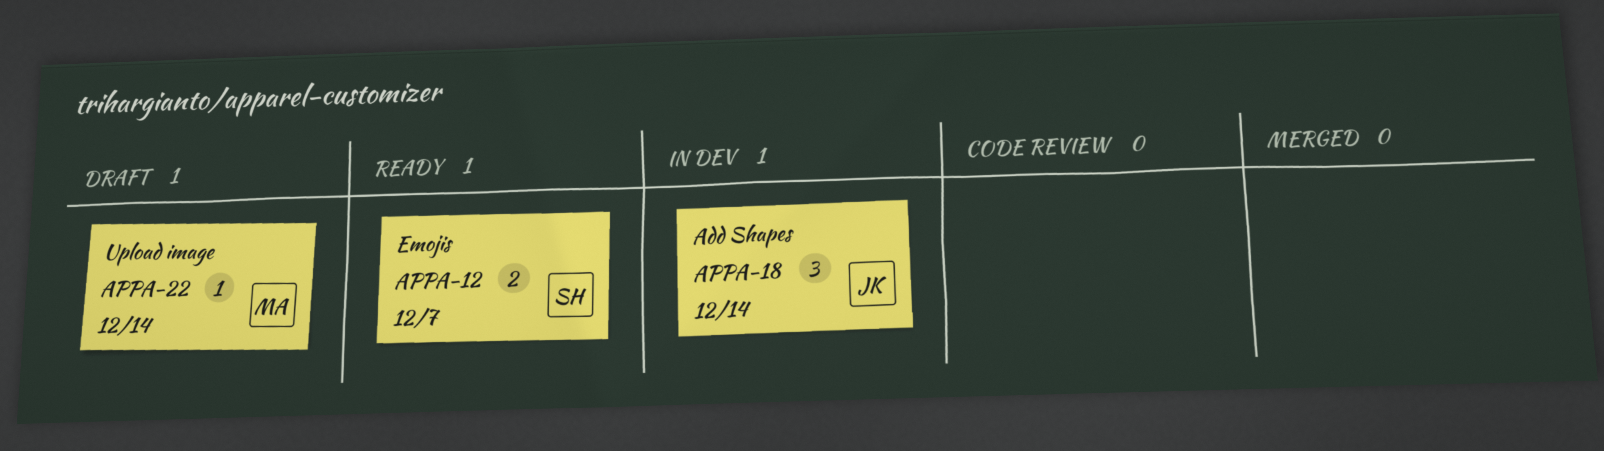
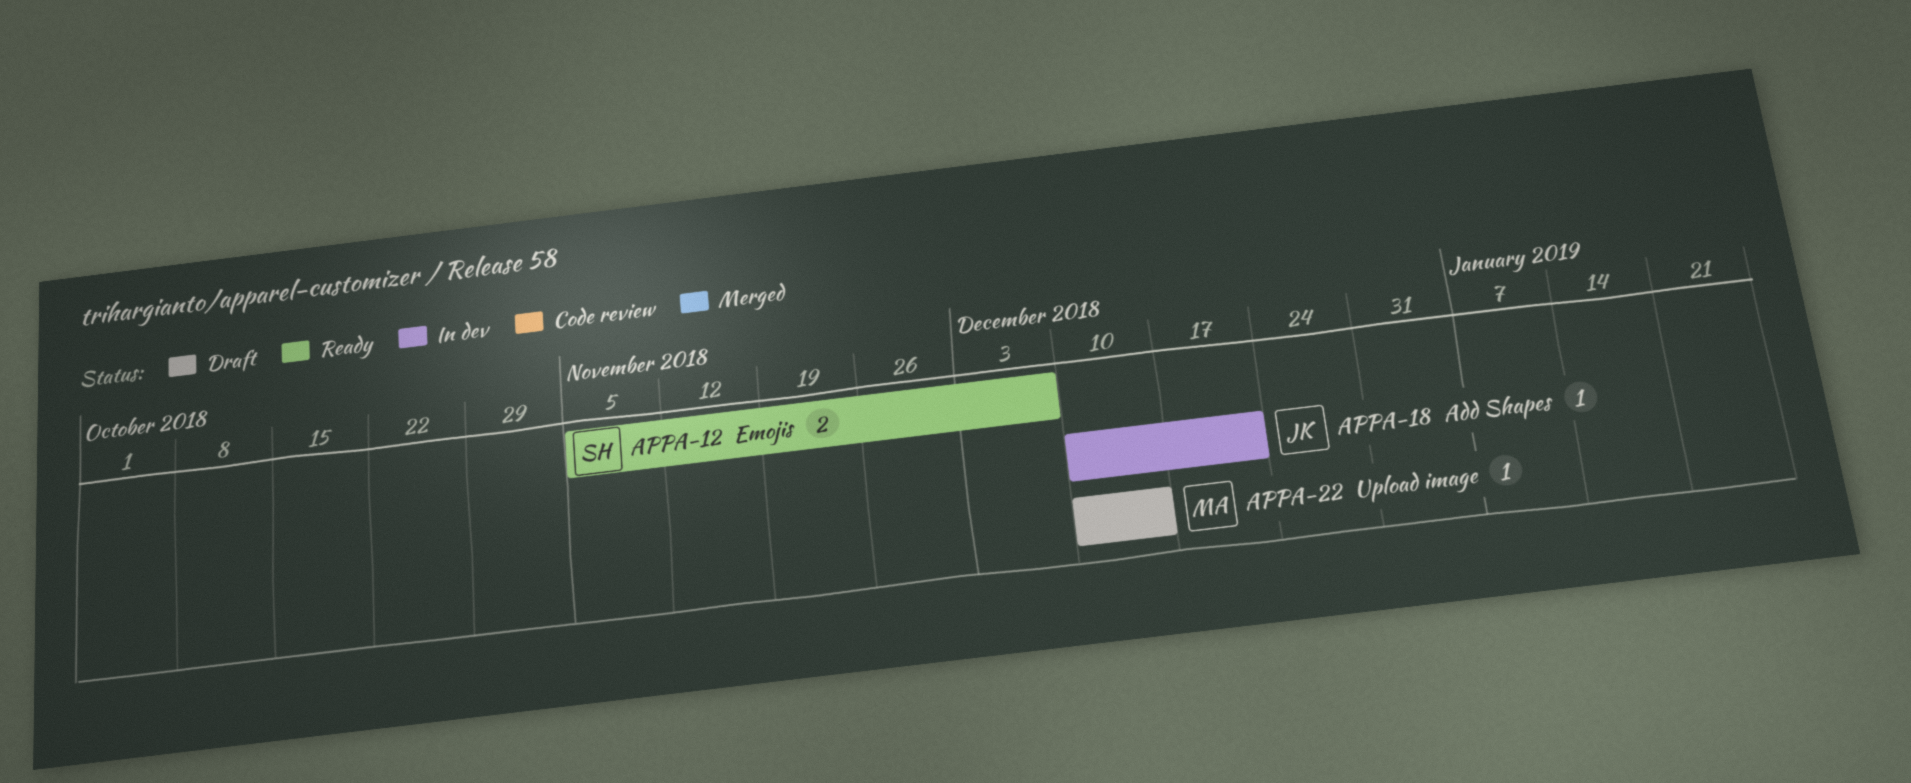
APPA-18, estimate: 3 -> 1
APPA-18, due: Dec 14 -> Dec 21

